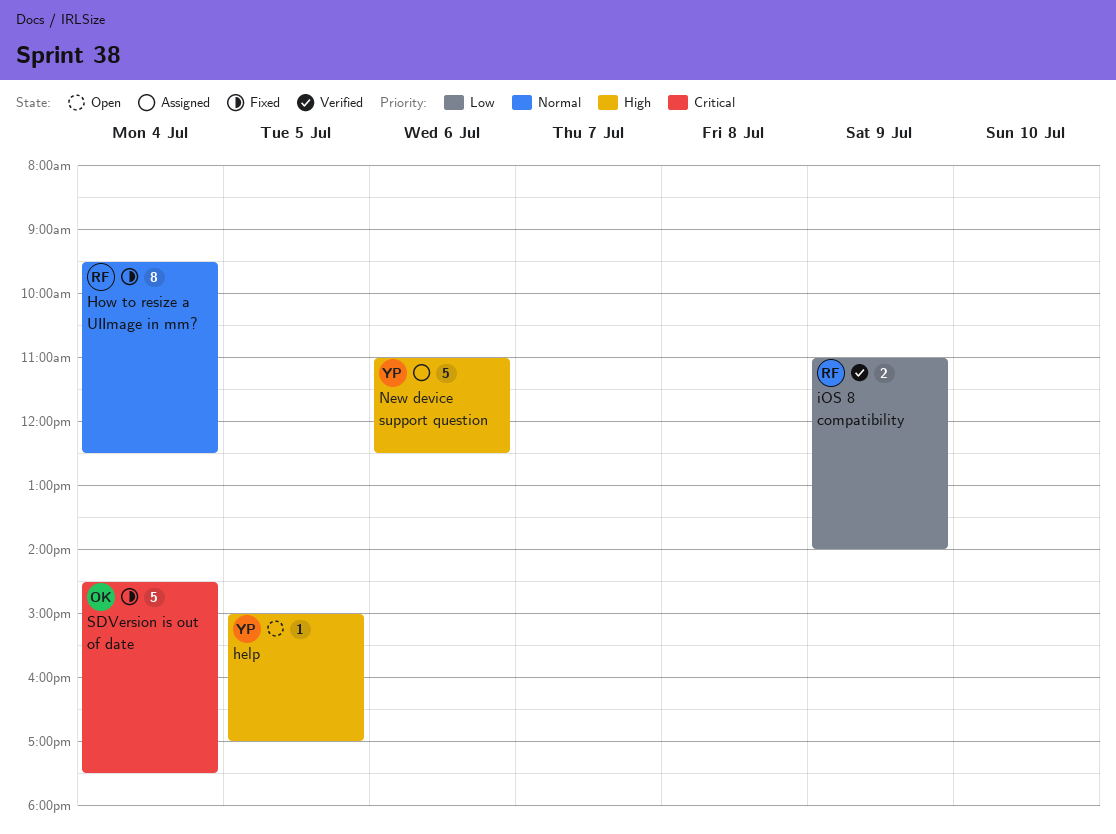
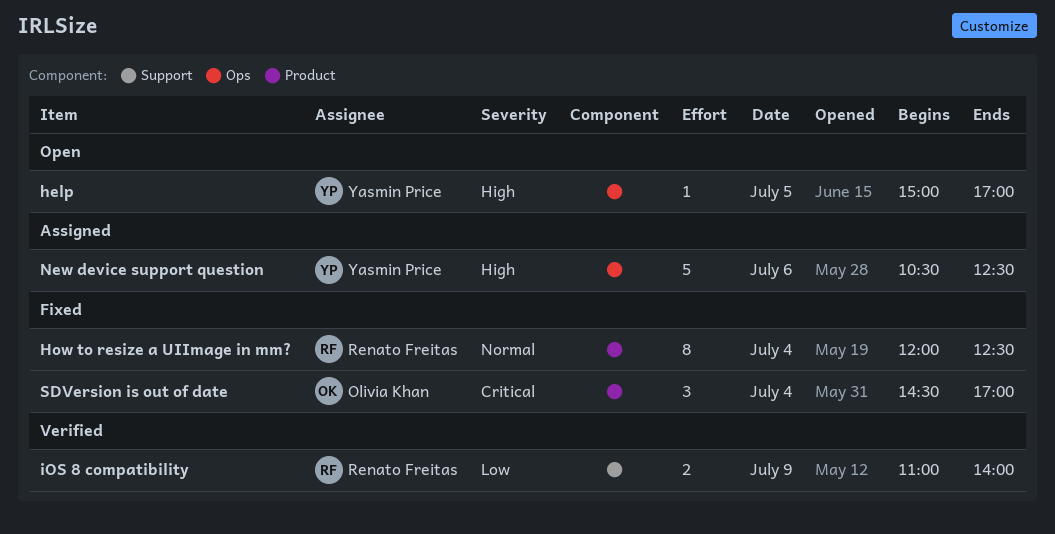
How to resize a UIImage in mm?, begins: 09:30 -> 12:00
New device support question, begins: 11:00 -> 10:30
SDVersion is out of date, estimate: 5 -> 3
SDVersion is out of date, ends: 17:30 -> 17:00

